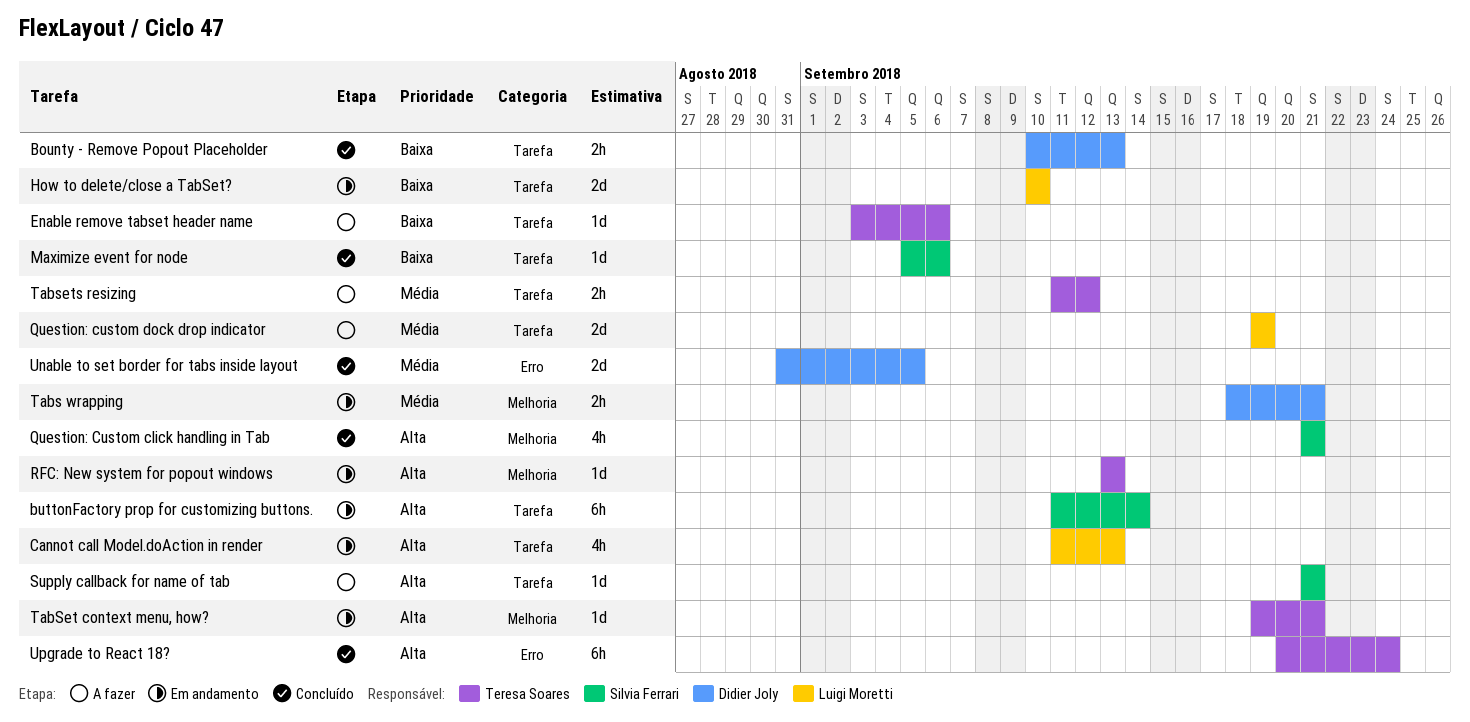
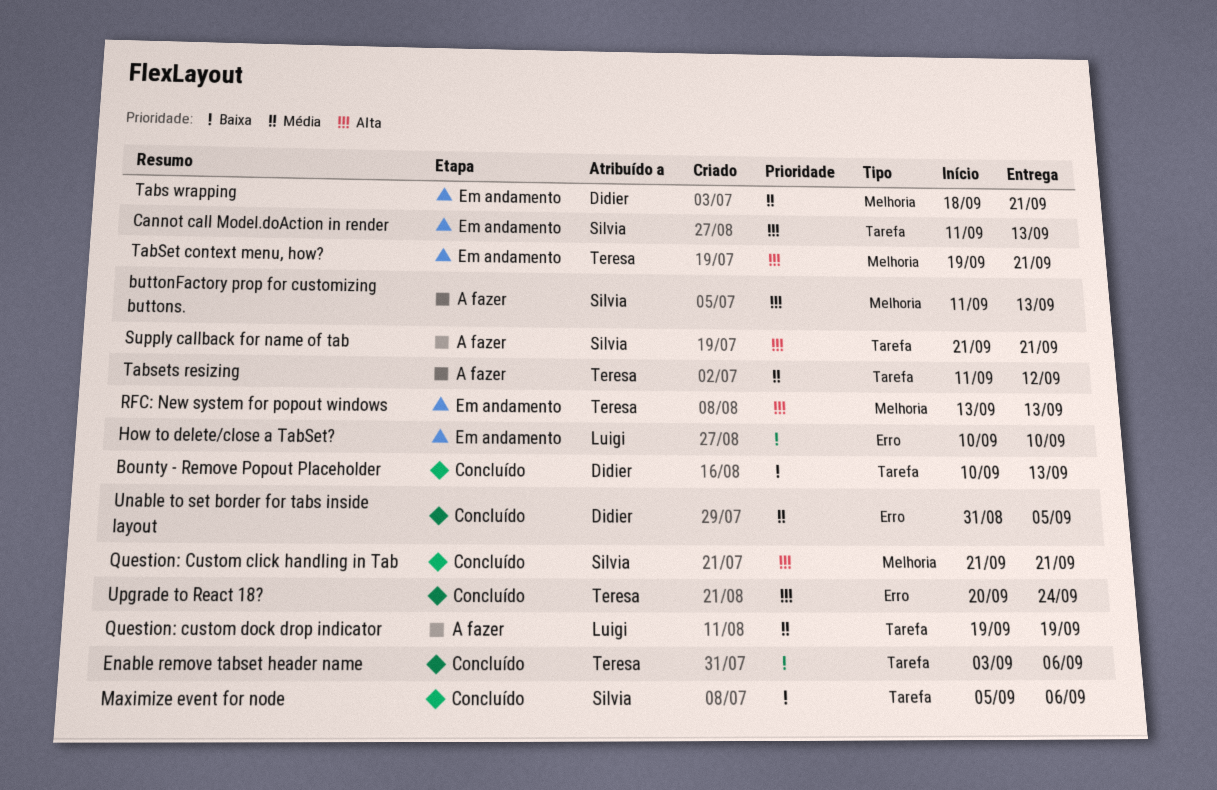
buttonFactory prop for customizing buttons., status: Em andamento -> A fazer
buttonFactory prop for customizing buttons., label: Tarefa -> Melhoria
buttonFactory prop for customizing buttons., due: Sep 14 -> Sep 13
Cannot call Model.doAction in render, owner: Luigi Moretti -> Silvia Ferrari
Enable remove tabset header name, status: A fazer -> Concluído
How to delete/close a TabSet?, label: Tarefa -> Erro

